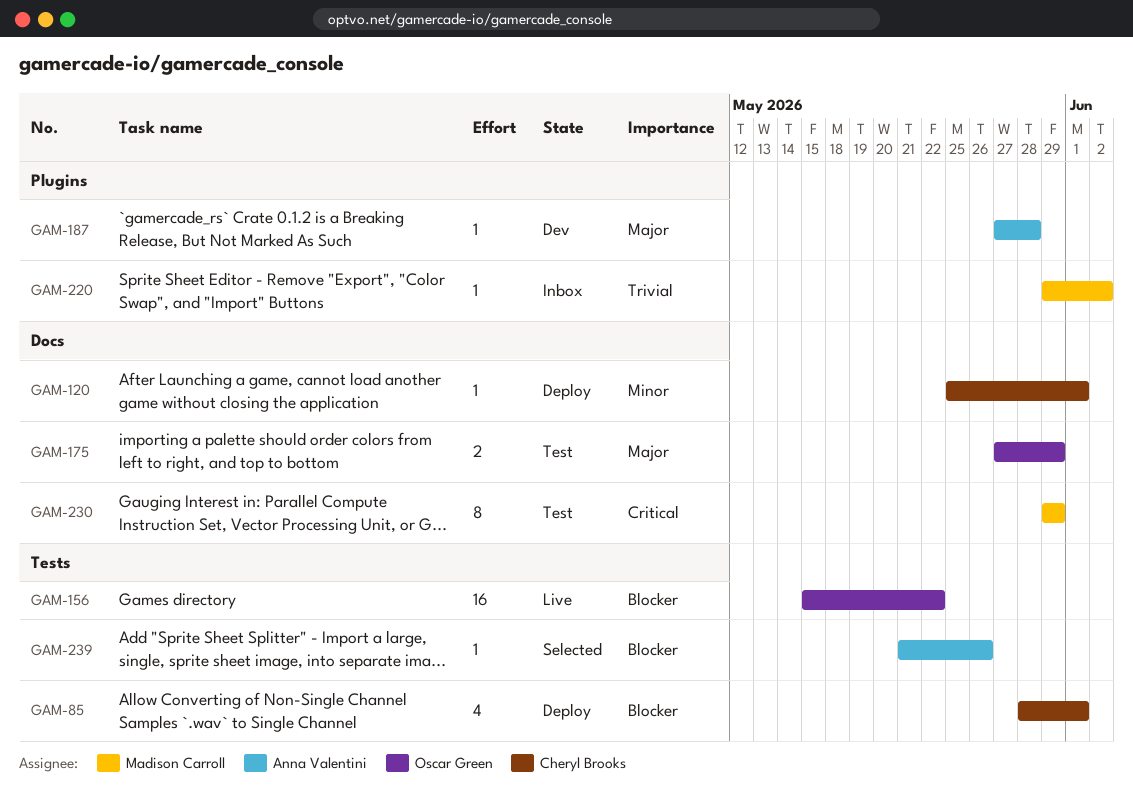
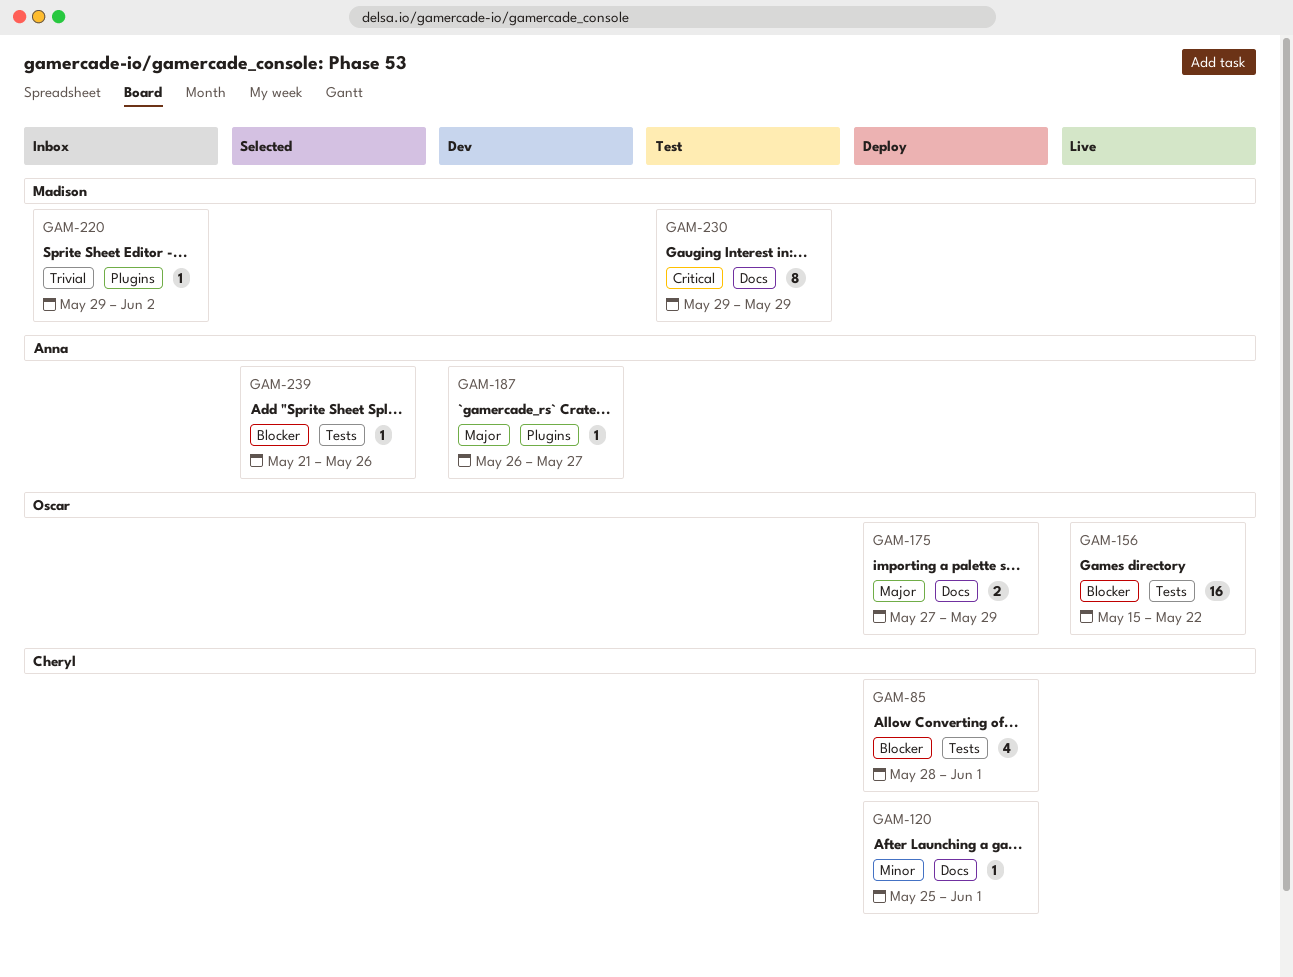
GAM-175, status: Test -> Deploy
GAM-187, start: May 27 -> May 26
GAM-187, due: May 28 -> May 27

